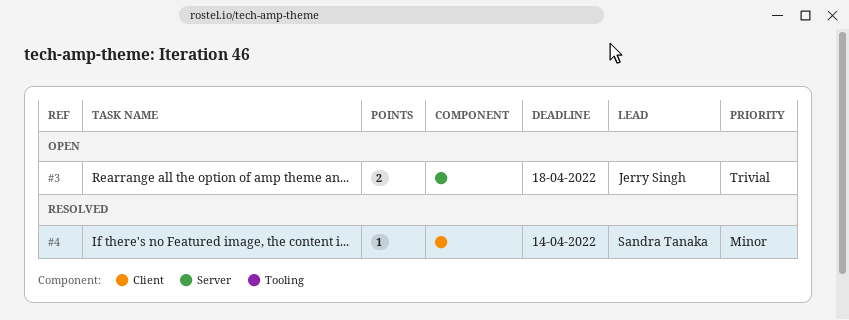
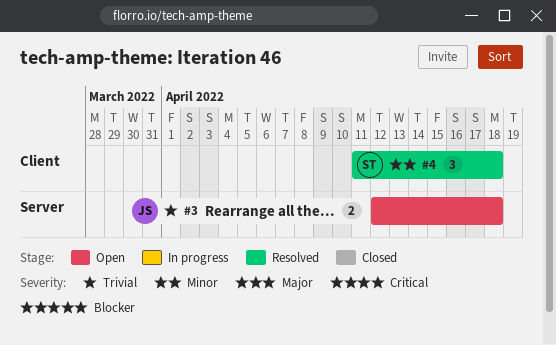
#4, estimate: 1 -> 3
#4, due: Apr 14 -> Apr 18

